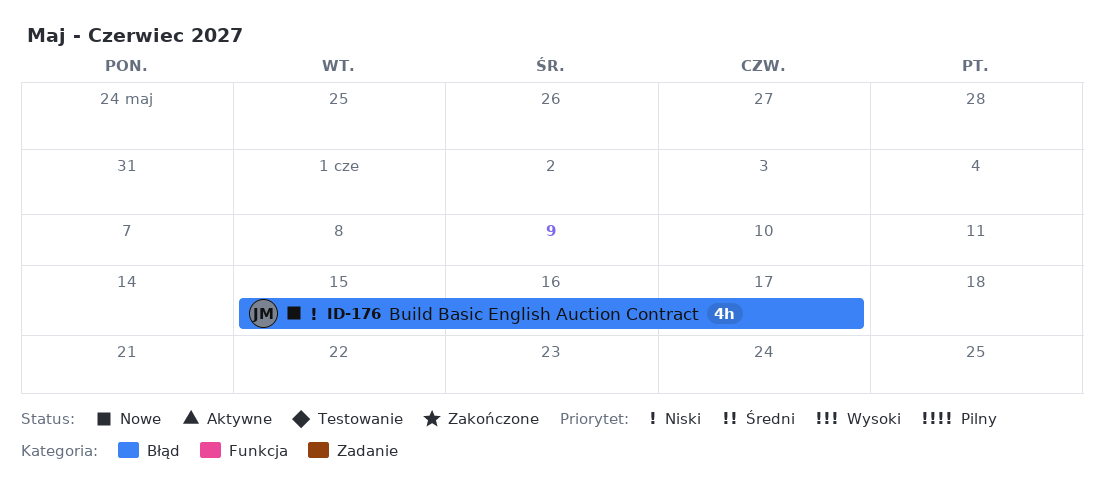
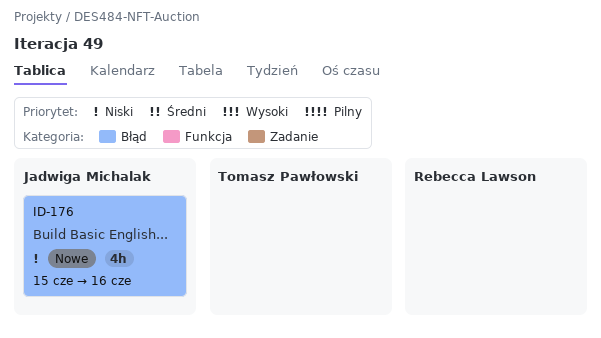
ID-176, due: Jun 17 -> Jun 16

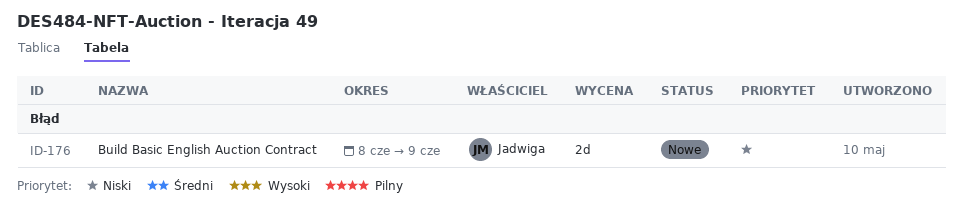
ID-176, estimate: 4h -> 2d
ID-176, start: Jun 15 -> Jun 8
ID-176, due: Jun 16 -> Jun 9

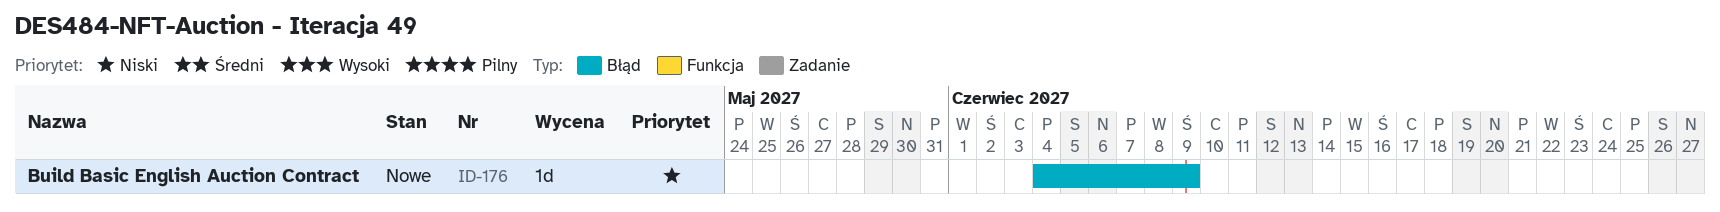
ID-176, estimate: 2d -> 1d
ID-176, start: Jun 8 -> Jun 4

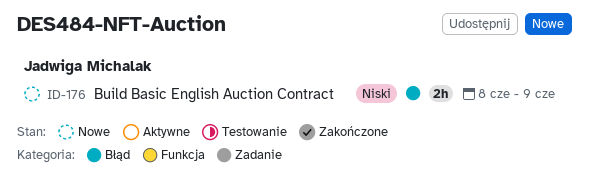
ID-176, estimate: 1d -> 2h
ID-176, start: Jun 4 -> Jun 8

